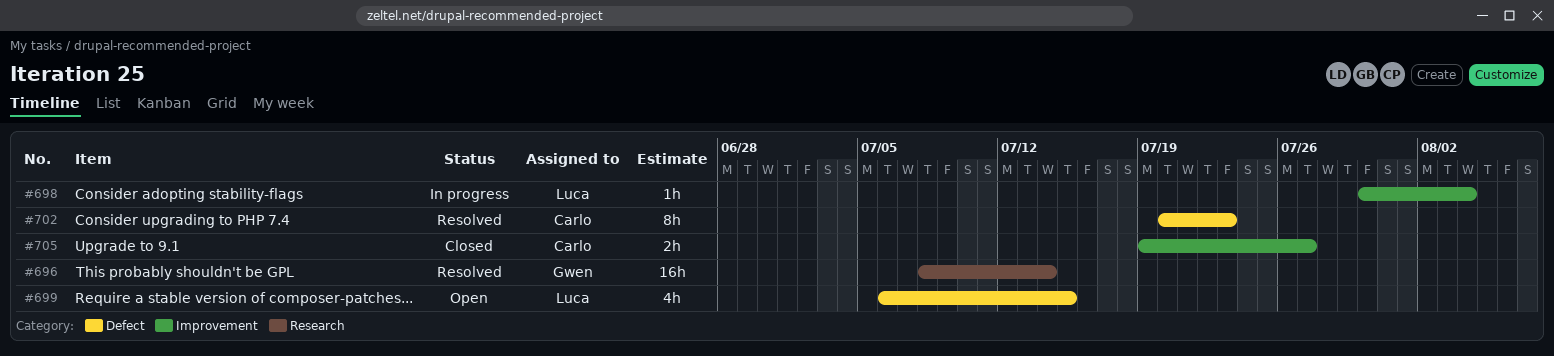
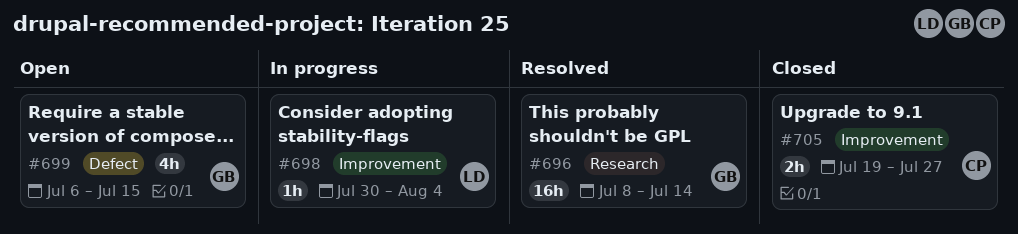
#699, owner: Luca -> Gwen
#702: present -> none

